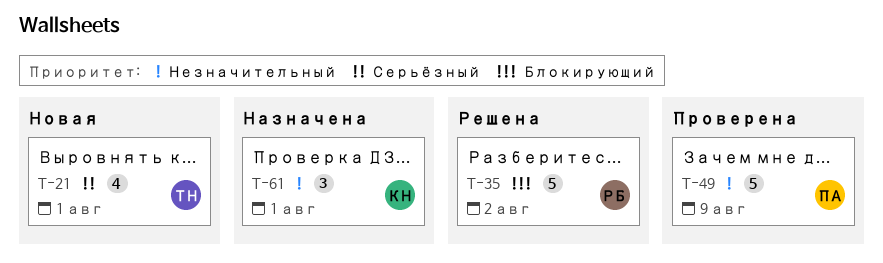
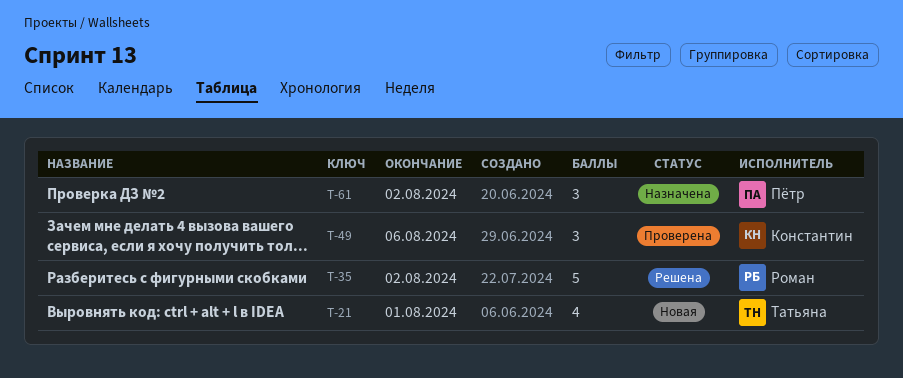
T-49, owner: Пётр -> Константин
T-49, estimate: 5 -> 3
T-49, due: Aug 9 -> Aug 6
T-61, owner: Константин -> Пётр
T-61, due: Aug 1 -> Aug 2

